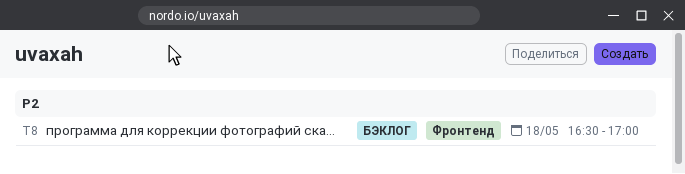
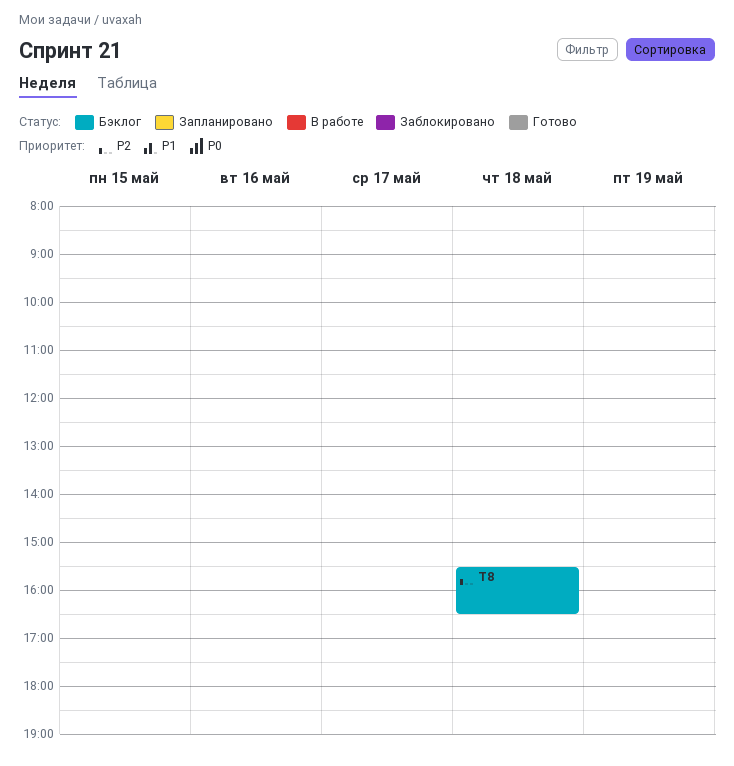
T8, begins: 16:30 -> 15:30
T8, ends: 17:00 -> 16:30

